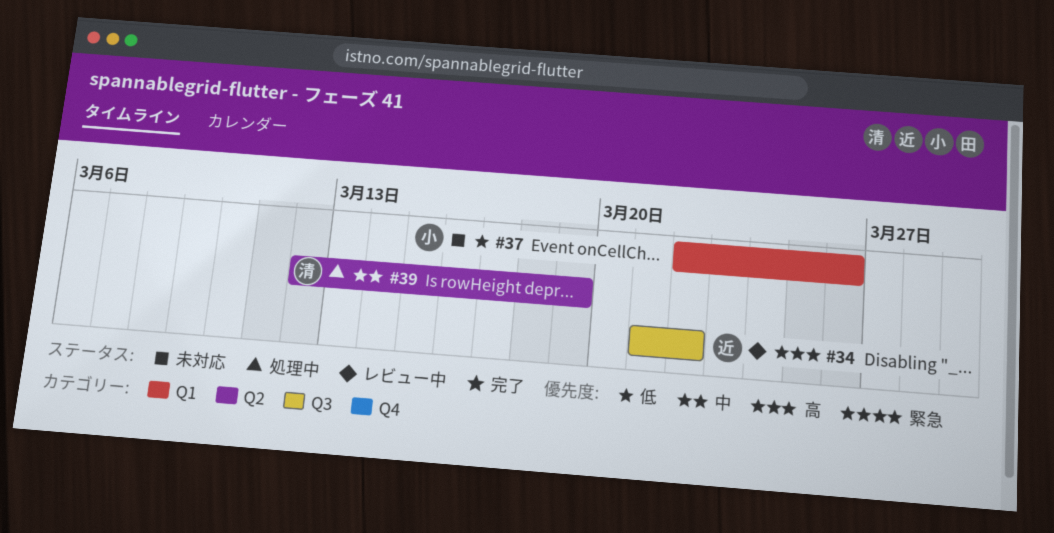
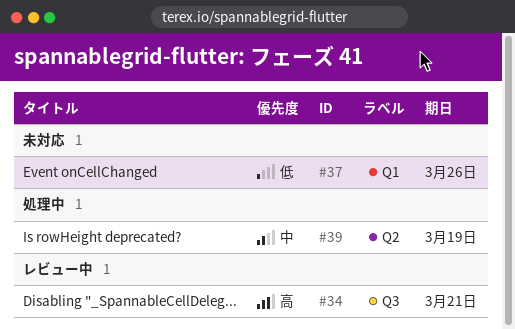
#34, due: Mar 22 -> Mar 21

